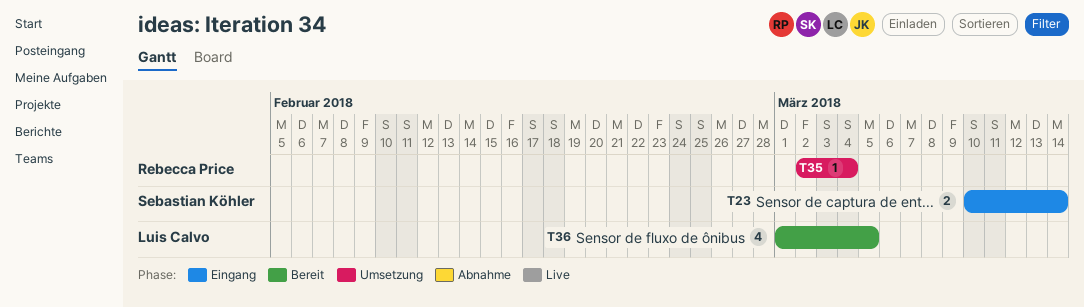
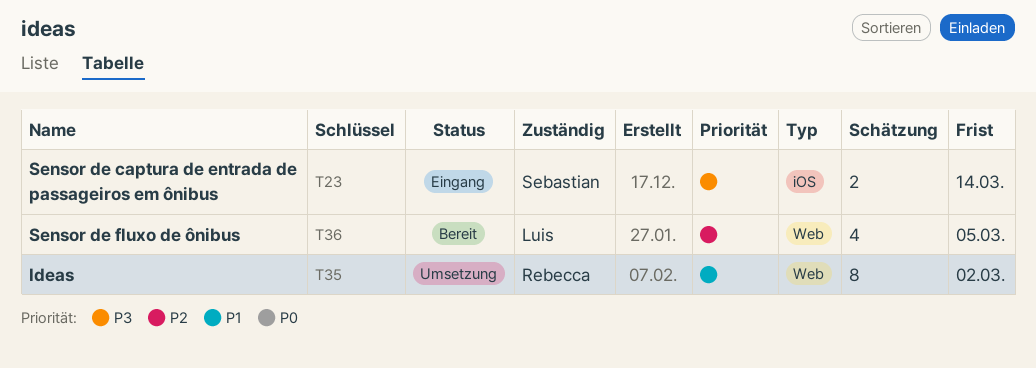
T35, estimate: 1 -> 8
T35, due: Mar 4 -> Mar 2

